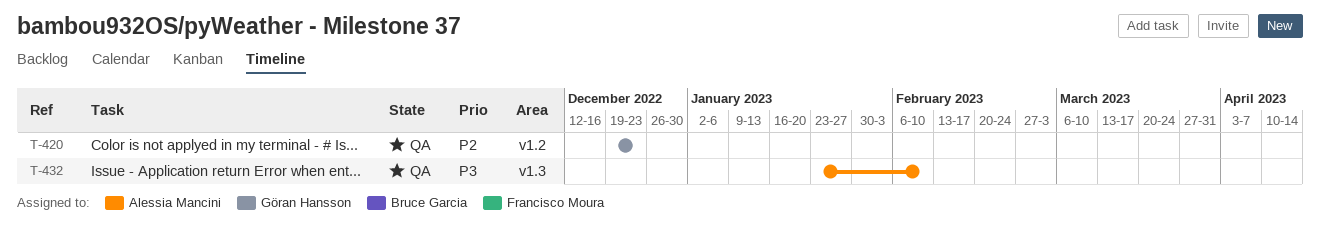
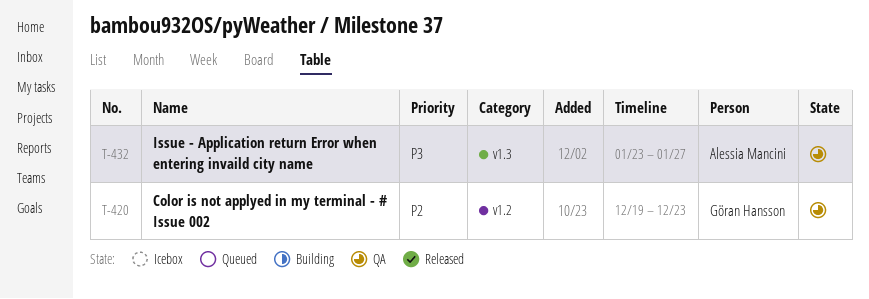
T-432, due: Feb 10 -> Jan 27

